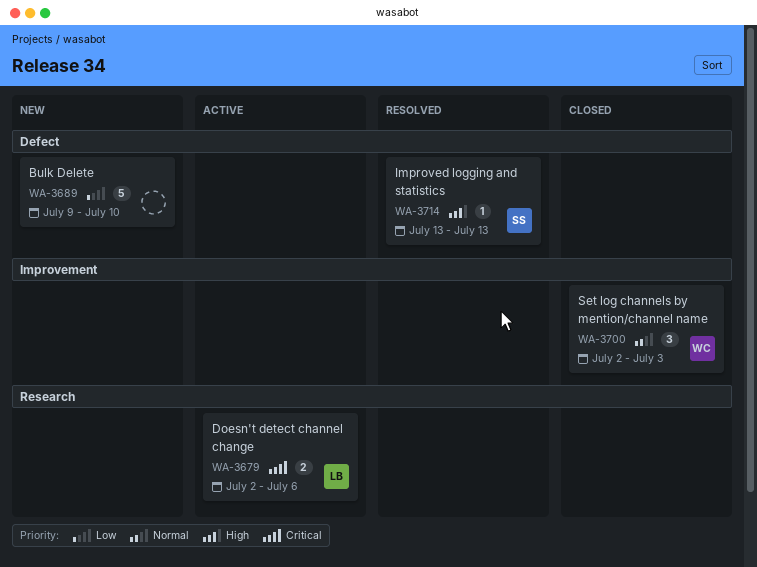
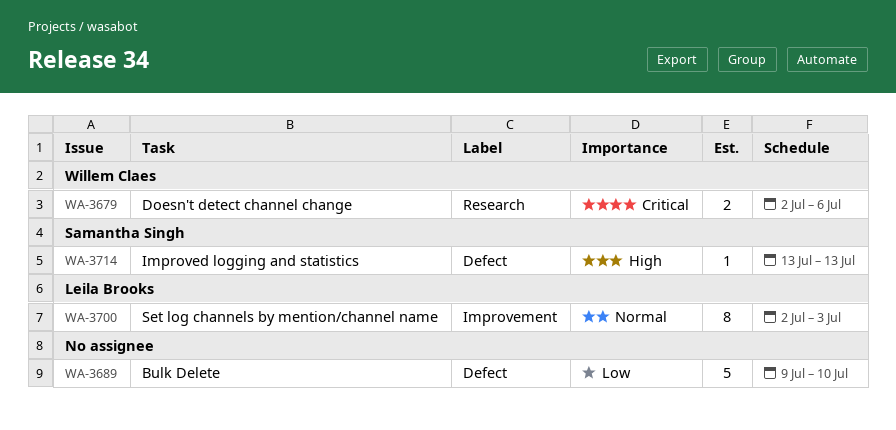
WA-3679, owner: Leila Brooks -> Willem Claes
WA-3700, owner: Willem Claes -> Leila Brooks
WA-3700, estimate: 3 -> 8

